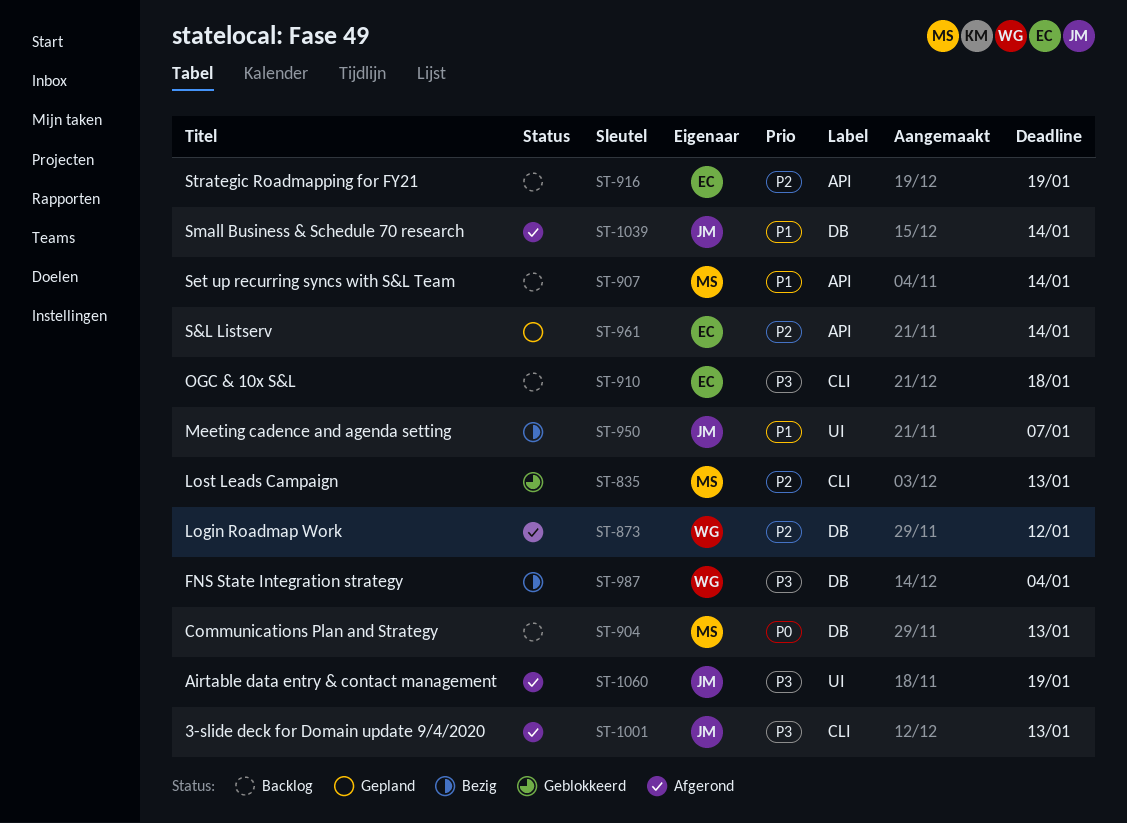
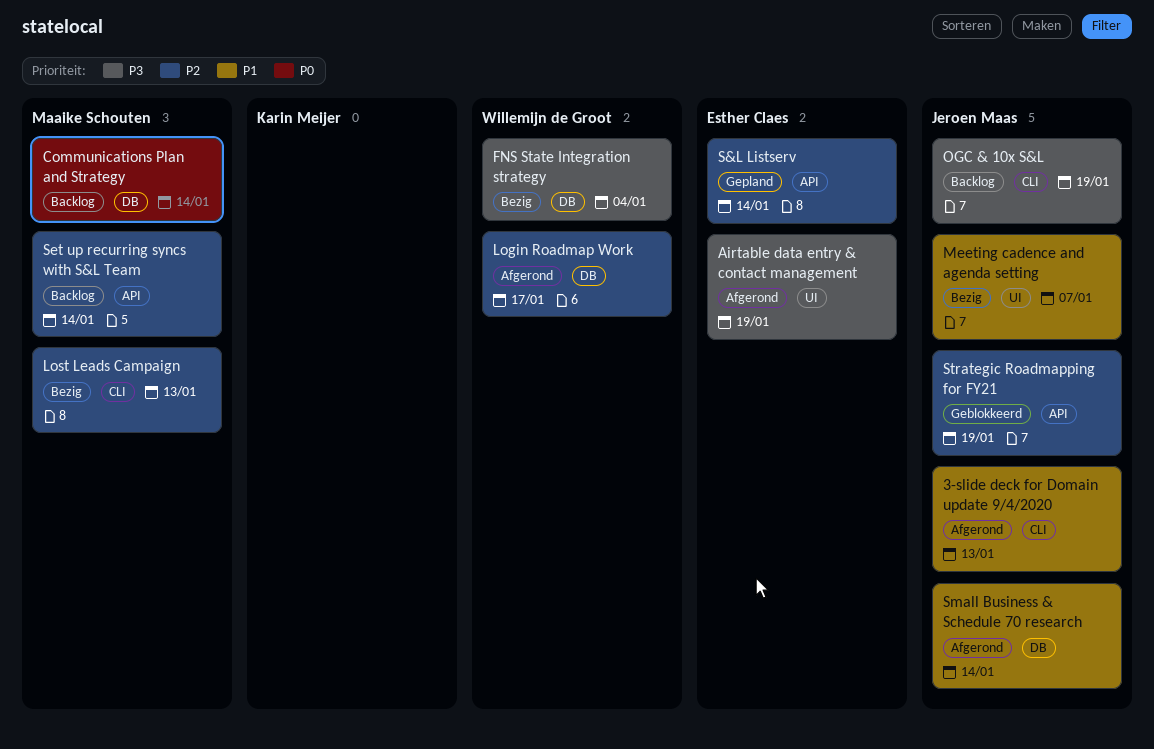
3-slide deck for Domain update 9/4/2020, priority: P3 -> P1
Airtable data entry & contact management, owner: Jeroen Maas -> Esther Claes
Communications Plan and Strategy, due: Jan 13 -> Jan 14
Login Roadmap Work, due: Jan 12 -> Jan 17
Lost Leads Campaign, status: Geblokkeerd -> Bezig
OGC & 10x S&L, owner: Esther Claes -> Jeroen Maas
OGC & 10x S&L, due: Jan 18 -> Jan 19
Set up recurring syncs with S&L Team, priority: P1 -> P2
Strategic Roadmapping for FY21, status: Backlog -> Geblokkeerd
Strategic Roadmapping for FY21, owner: Esther Claes -> Jeroen Maas

